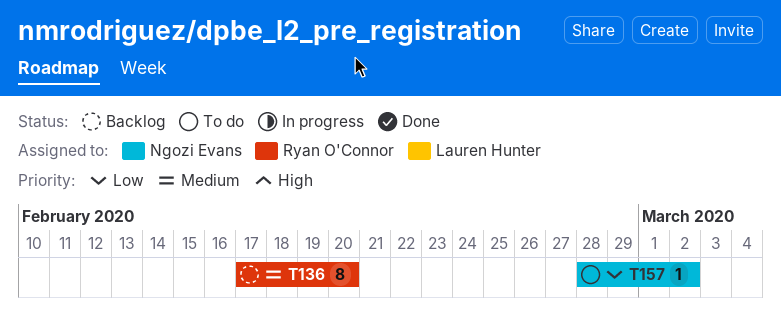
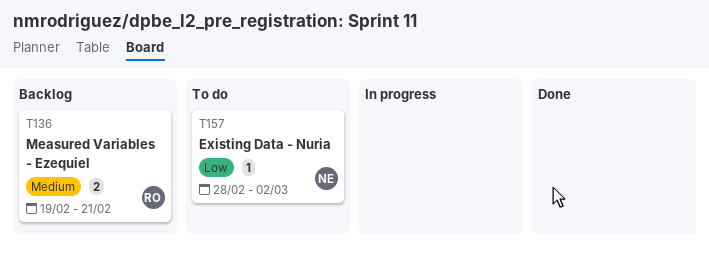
T136, estimate: 8 -> 2
T136, start: Feb 17 -> Feb 19
T136, due: Feb 20 -> Feb 21

